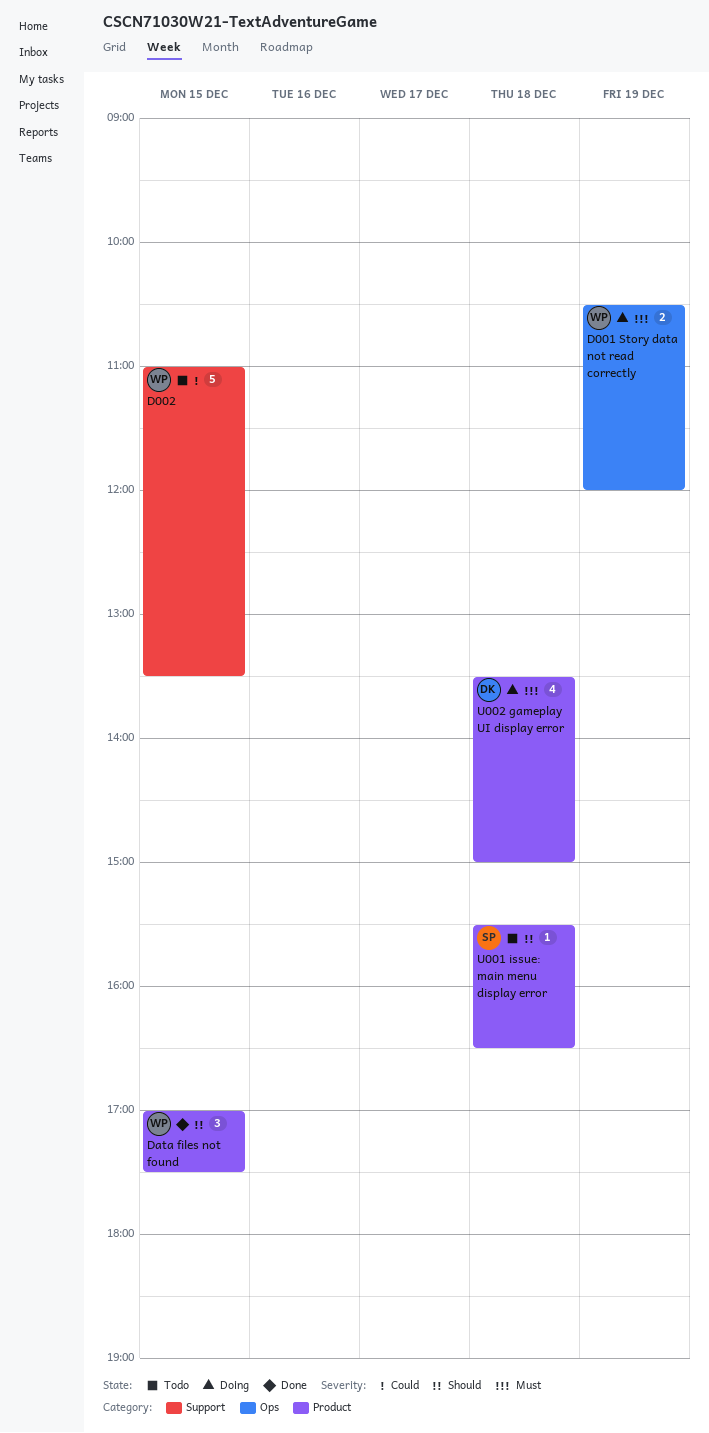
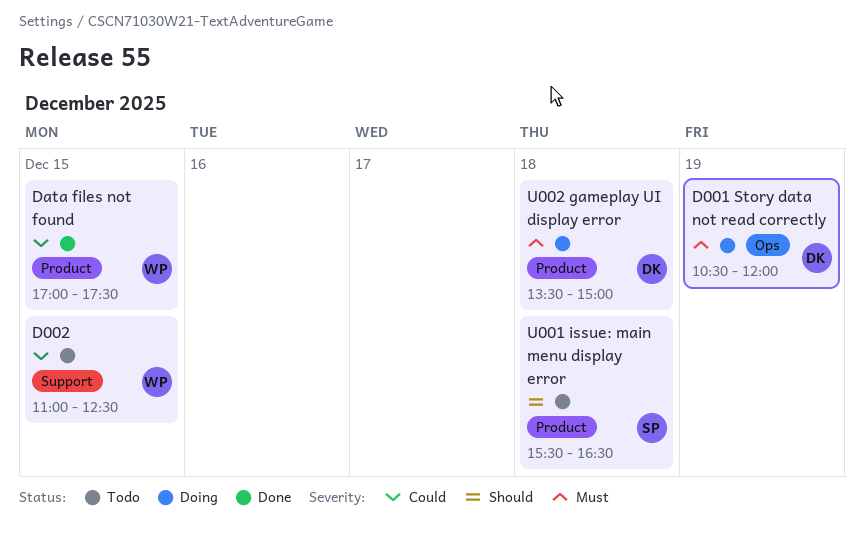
D001 Story data not read correctly, owner: WP -> DK
D002, ends: 13:30 -> 12:30
Data files not found, priority: Should -> Could

